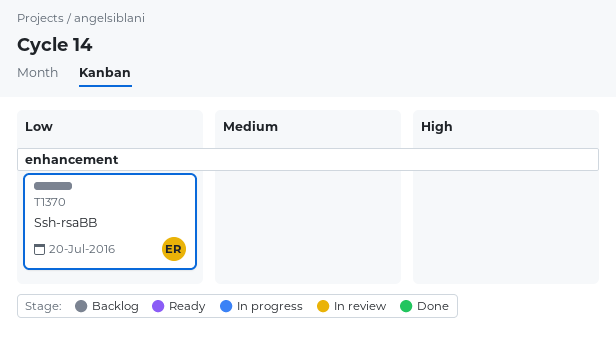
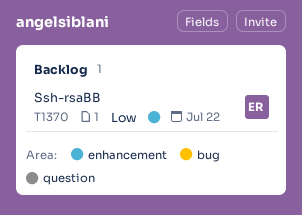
T1370, due: Jul 20 -> Jul 22

